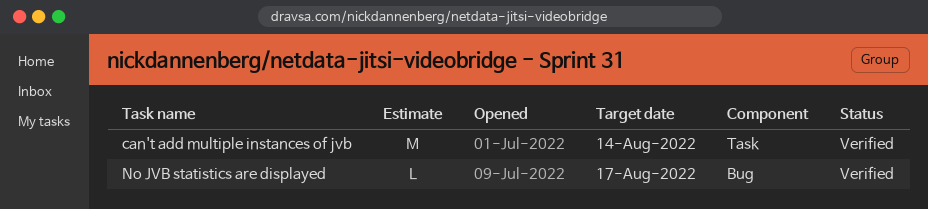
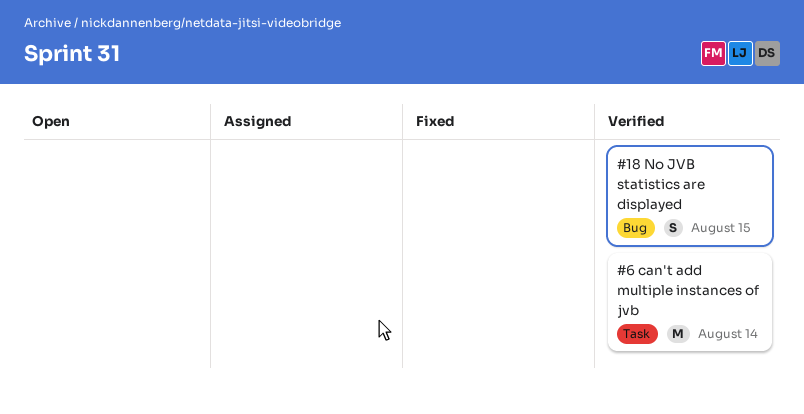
No JVB statistics are displayed, estimate: L -> S
No JVB statistics are displayed, due: Aug 17 -> Aug 15

